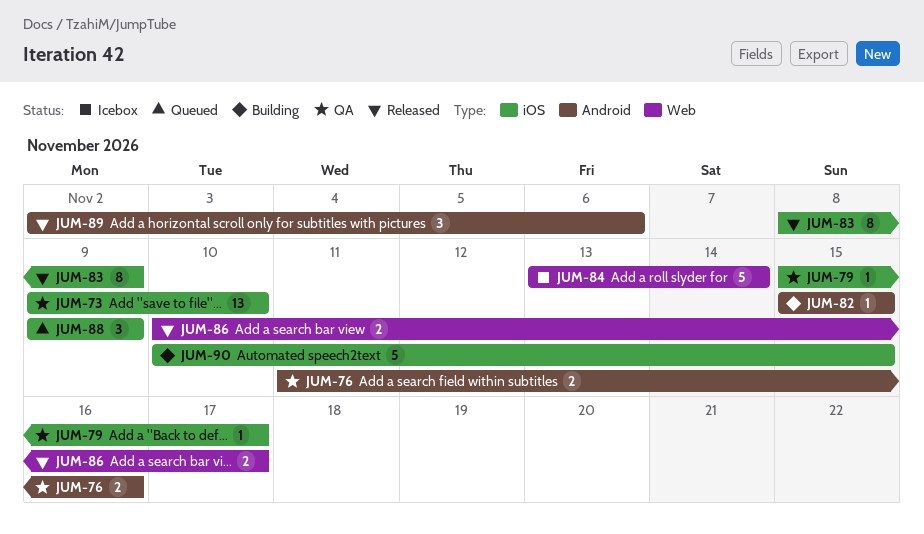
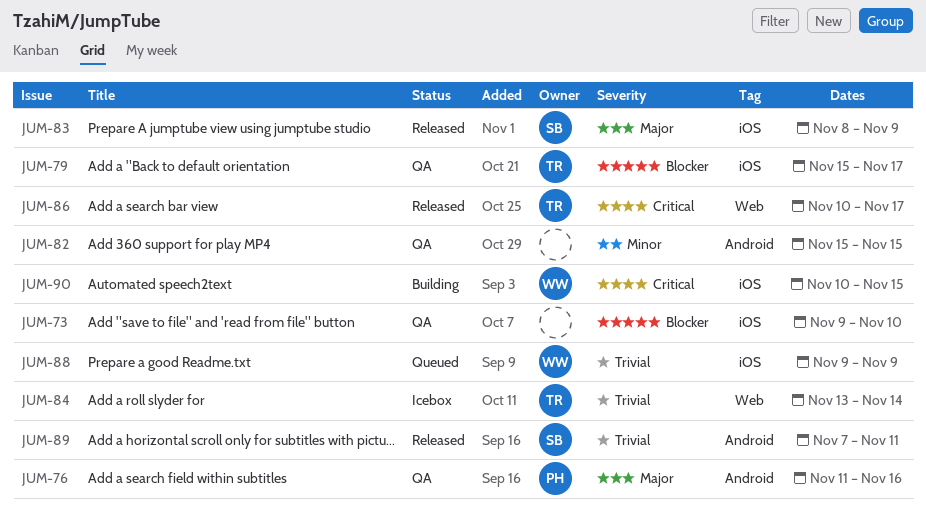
JUM-82, status: Building -> QA
JUM-89, start: Nov 2 -> Nov 7
JUM-89, due: Nov 6 -> Nov 11

